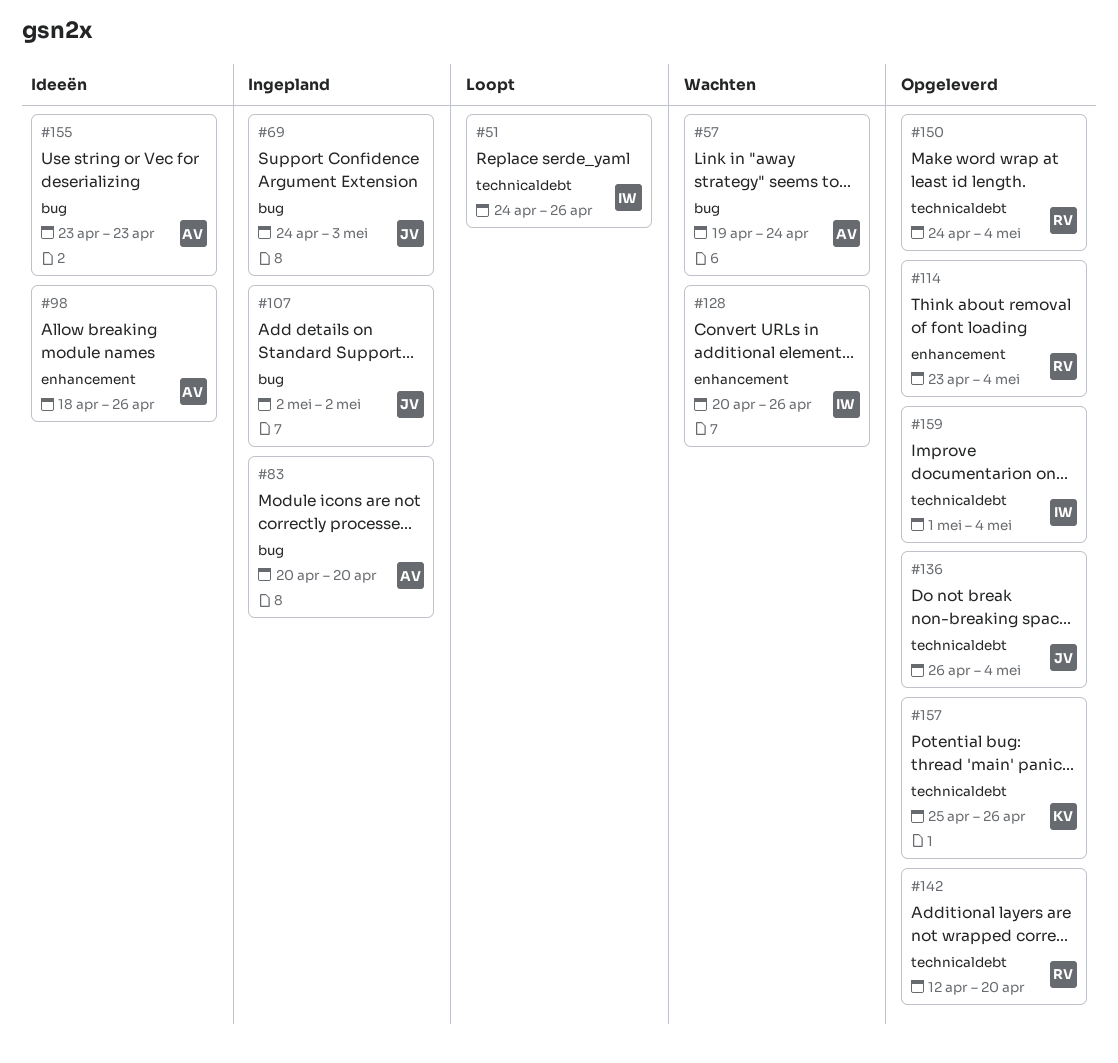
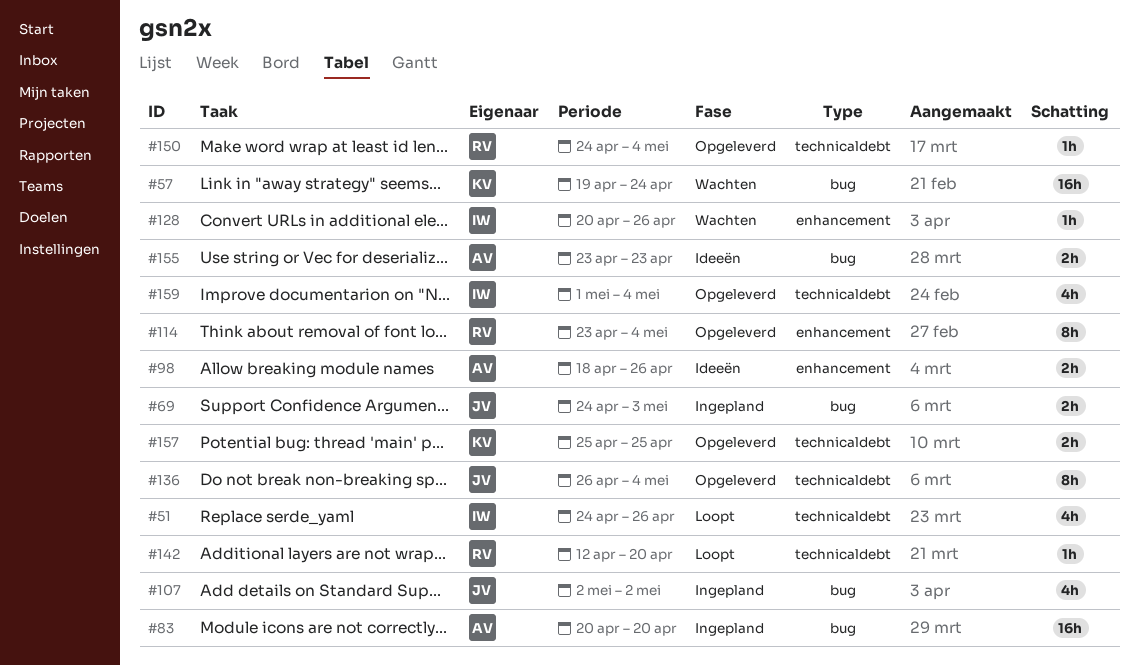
#57, owner: AV -> KV
#142, status: Opgeleverd -> Loopt
#157, due: Apr 26 -> Apr 25

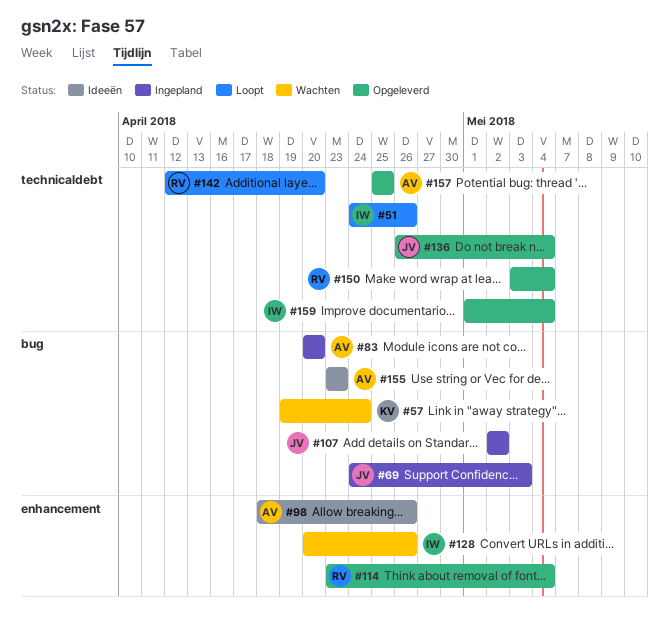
#150, start: Apr 24 -> May 3
#157, owner: KV -> AV

